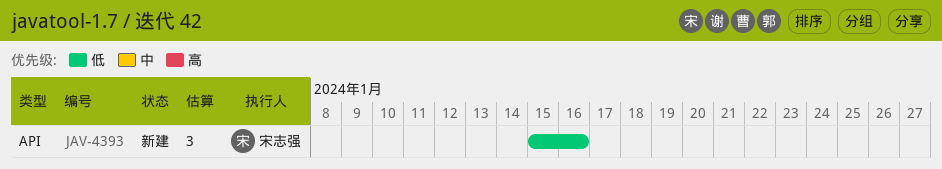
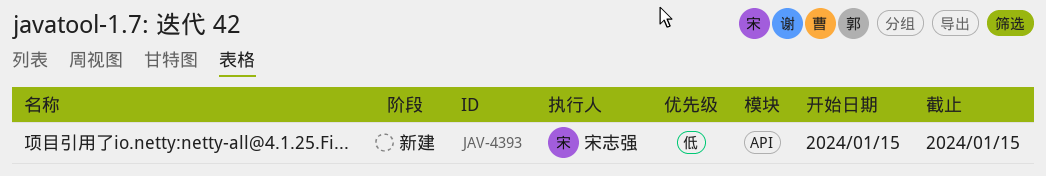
JAV-4393, due: Jan 16 -> Jan 15

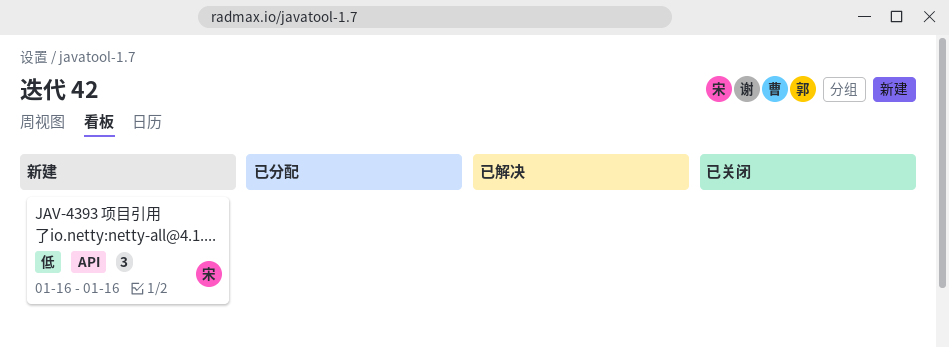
JAV-4393, start: Jan 15 -> Jan 16
JAV-4393, due: Jan 15 -> Jan 16

